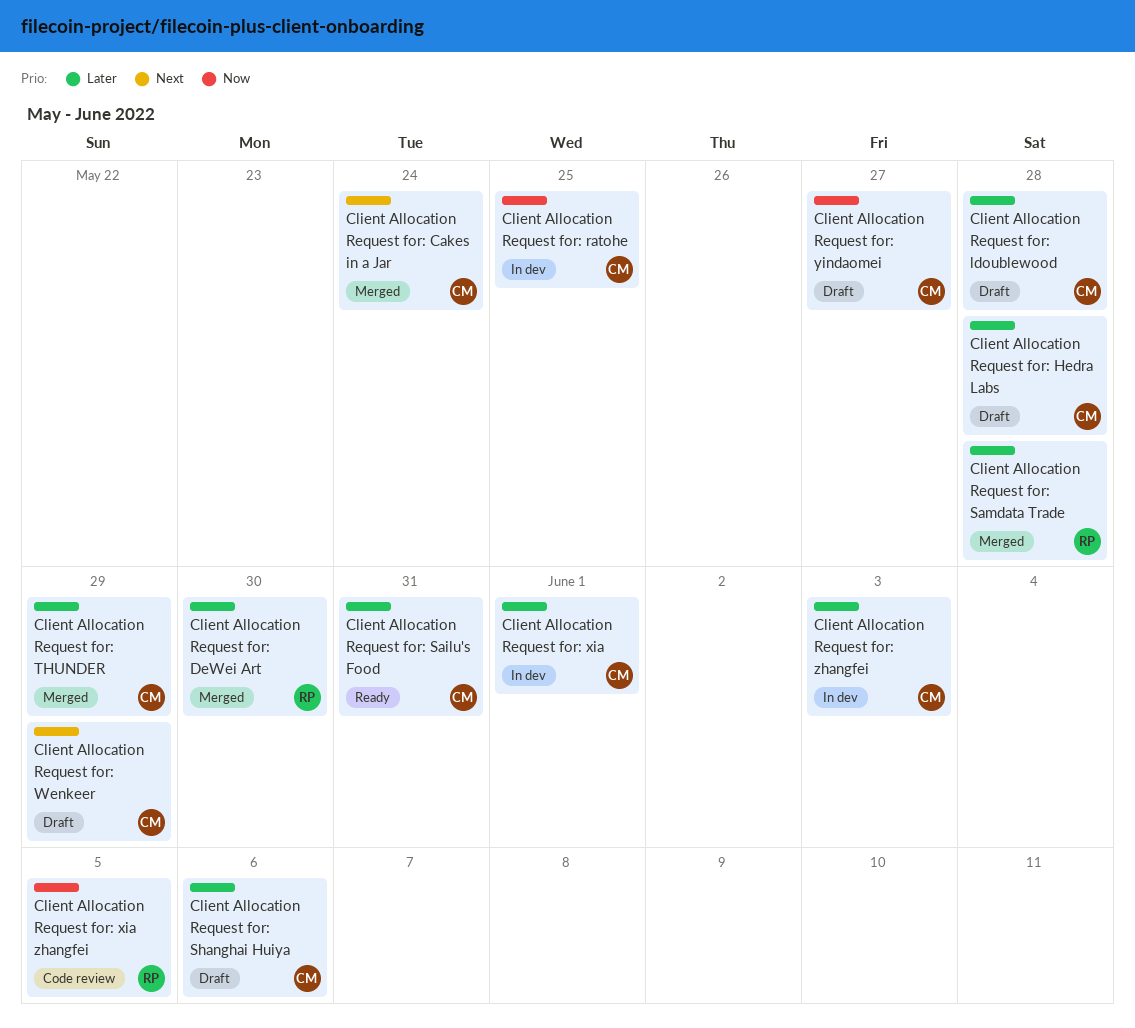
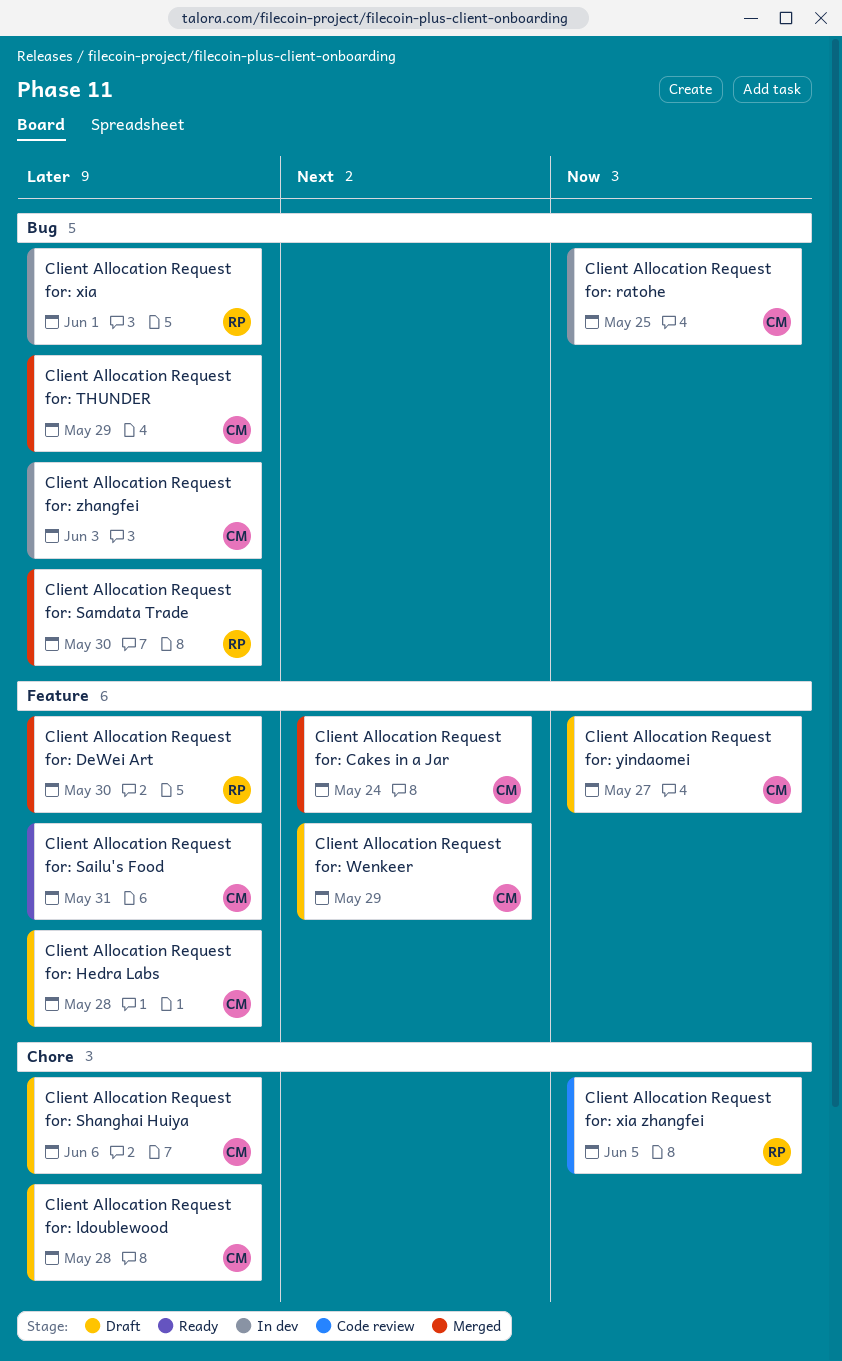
Client Allocation Request for: Samdata Trade, due: May 28 -> May 30
Client Allocation Request for: xia, owner: CM -> RP

